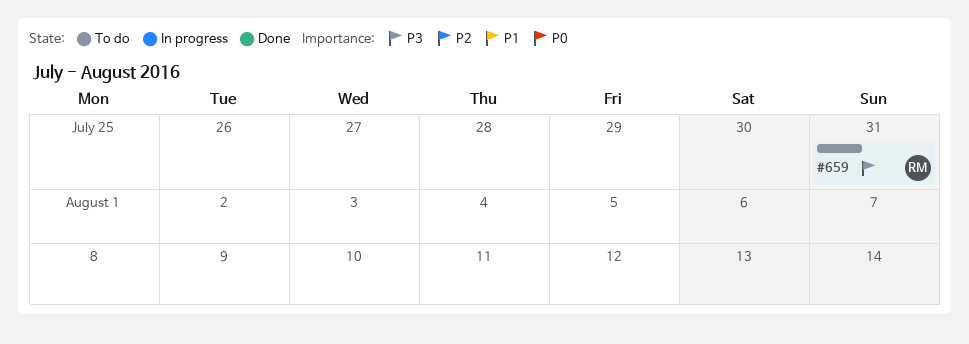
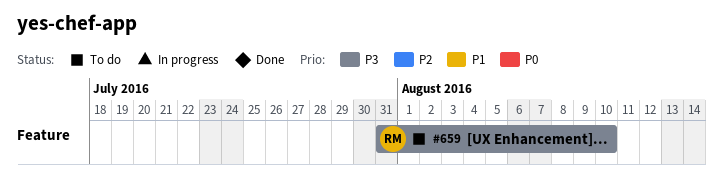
#659, due: Jul 31 -> Aug 10

